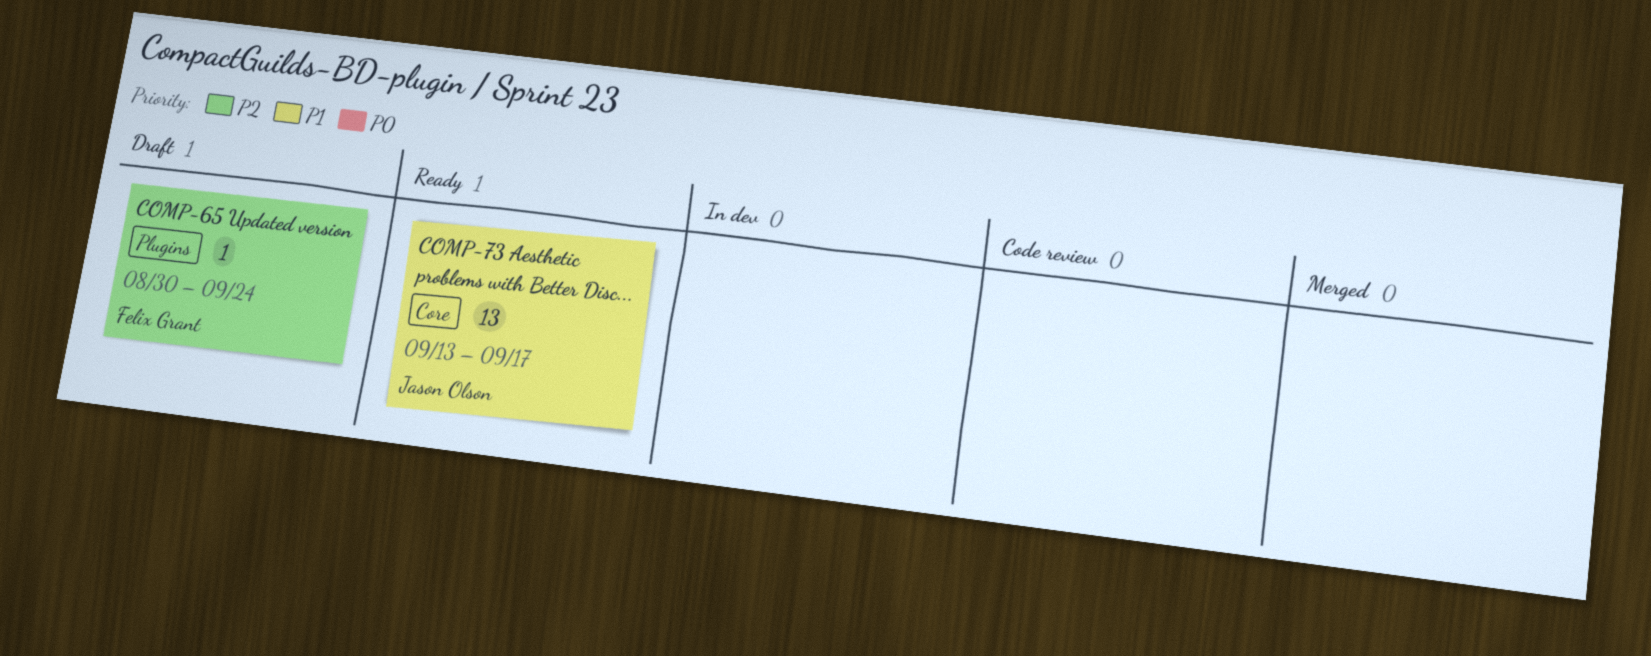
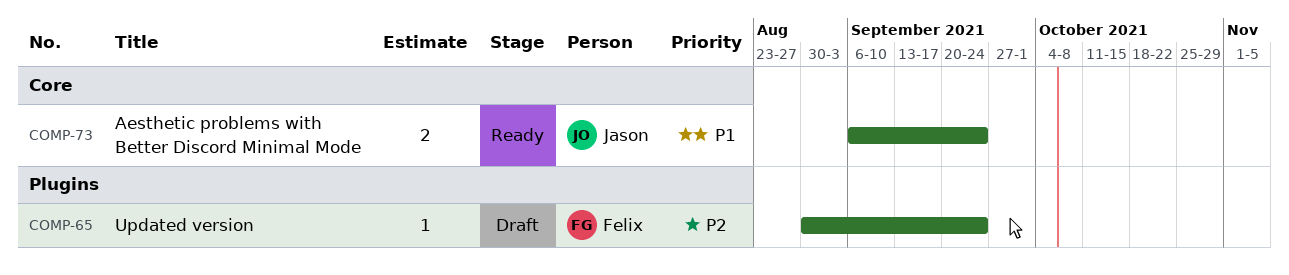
COMP-73, estimate: 13 -> 2
COMP-73, start: Sep 13 -> Sep 6
COMP-73, due: Sep 17 -> Sep 24

